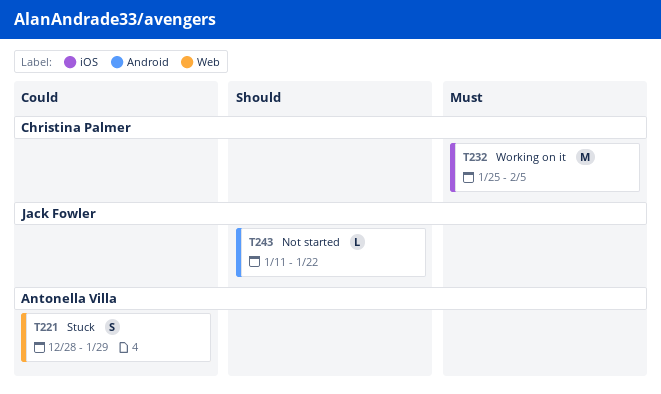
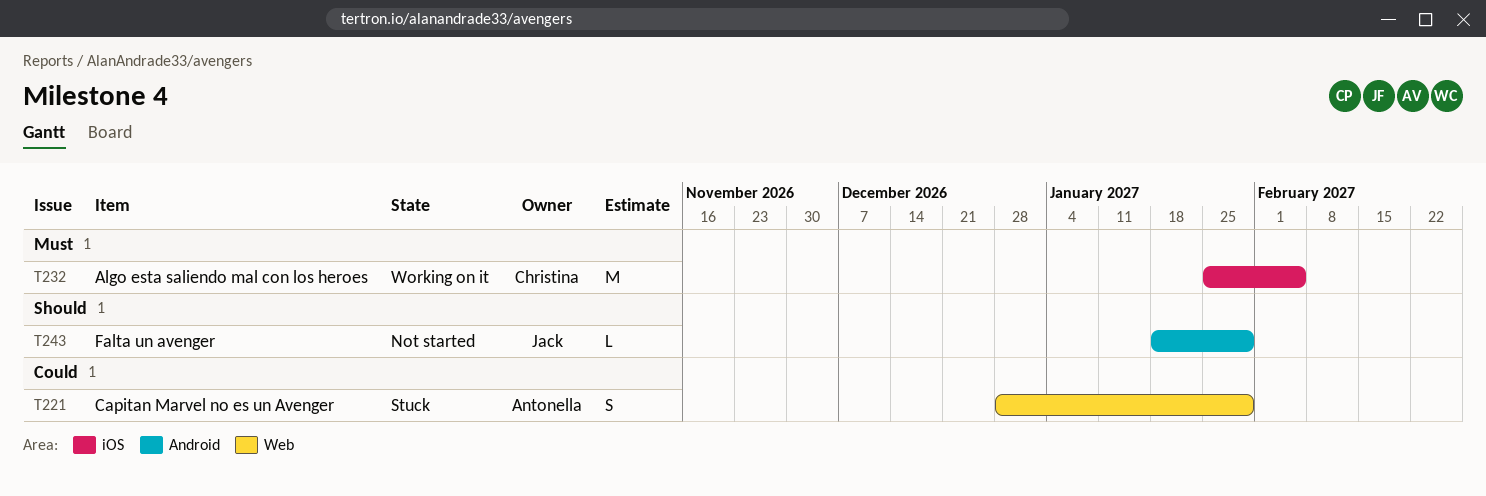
T243, start: Jan 11 -> Jan 18
T243, due: Jan 22 -> Jan 29

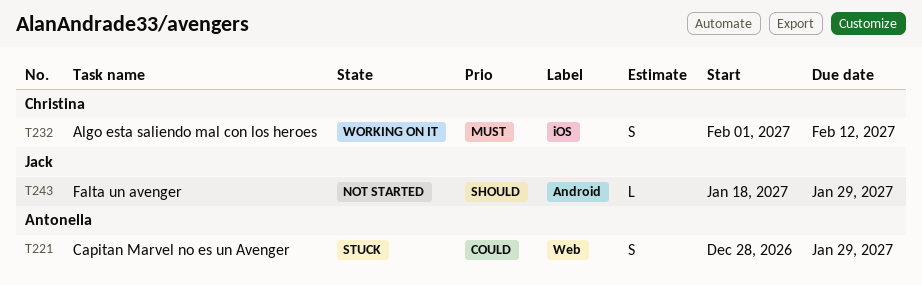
T232, estimate: M -> S
T232, start: Jan 25 -> Feb 1
T232, due: Feb 5 -> Feb 12

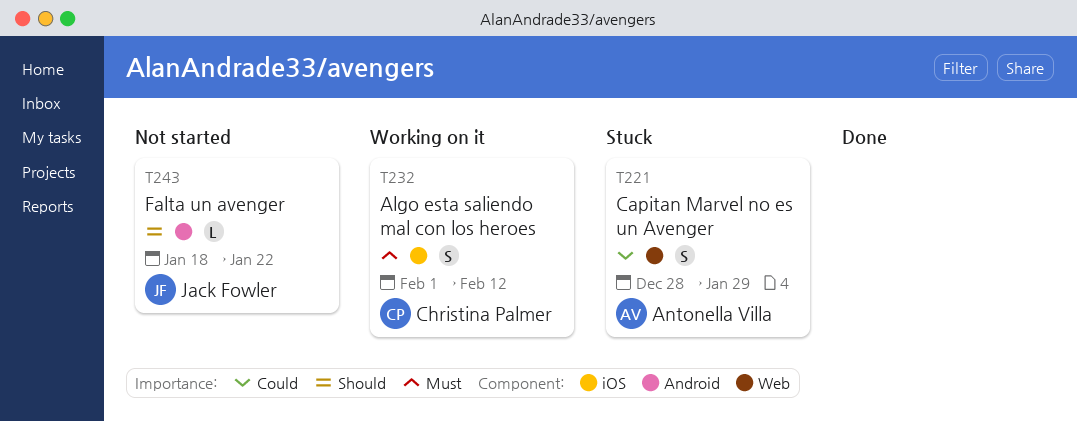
T243, due: Jan 29 -> Jan 22

